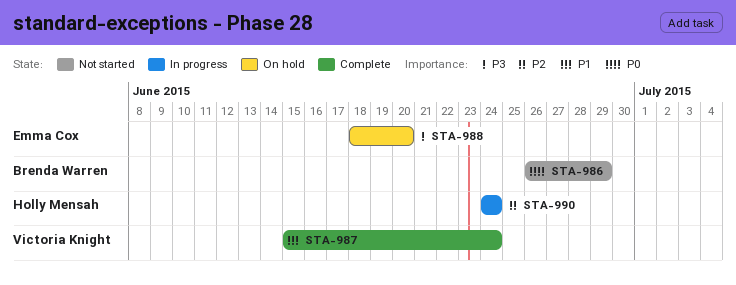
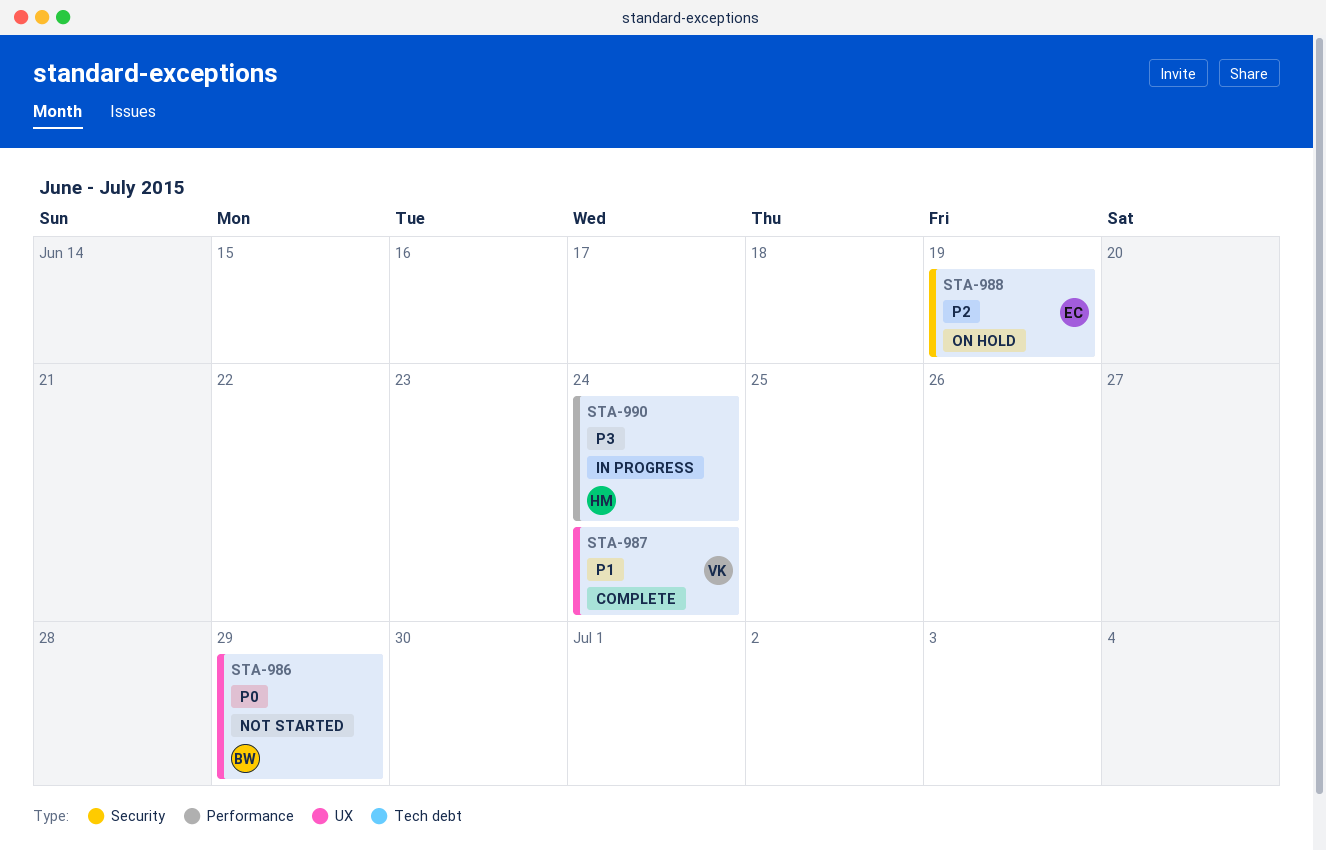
STA-988, priority: P3 -> P2
STA-988, due: Jun 20 -> Jun 19
STA-990, priority: P2 -> P3

